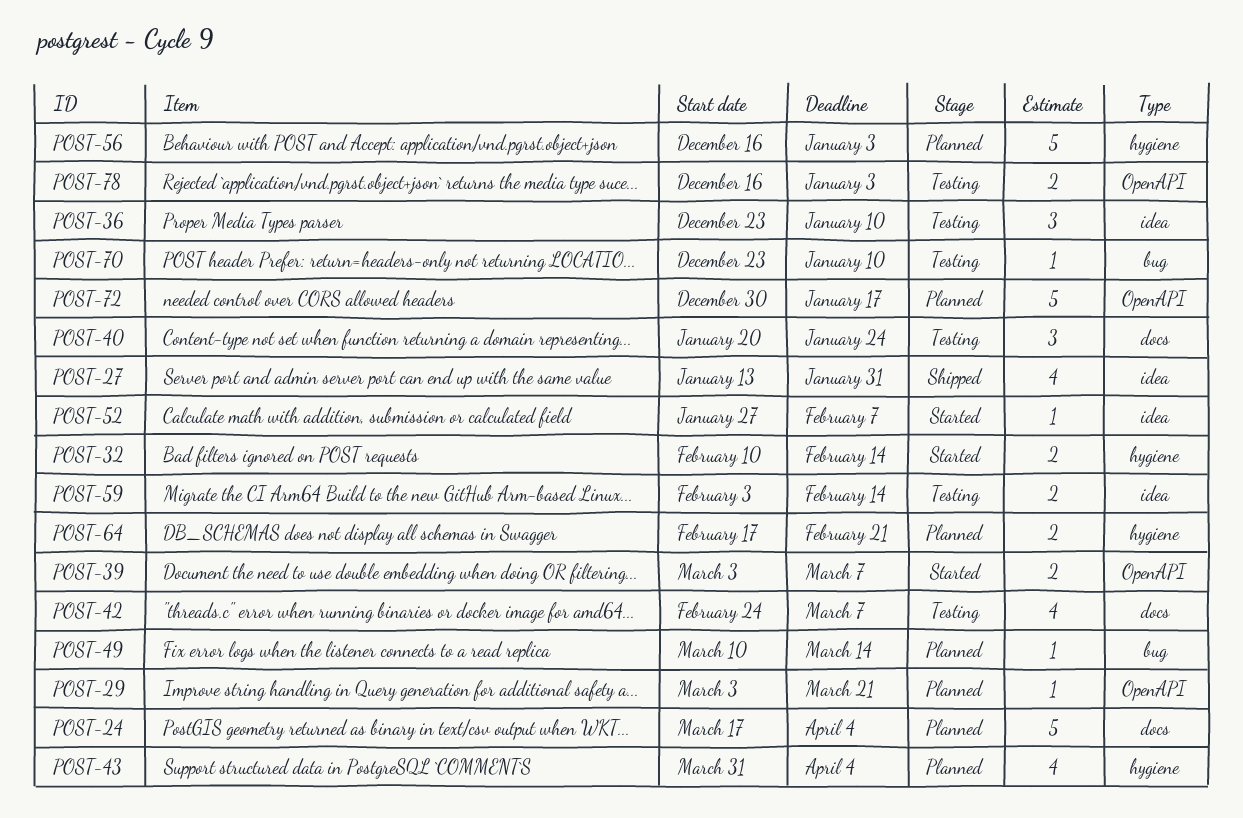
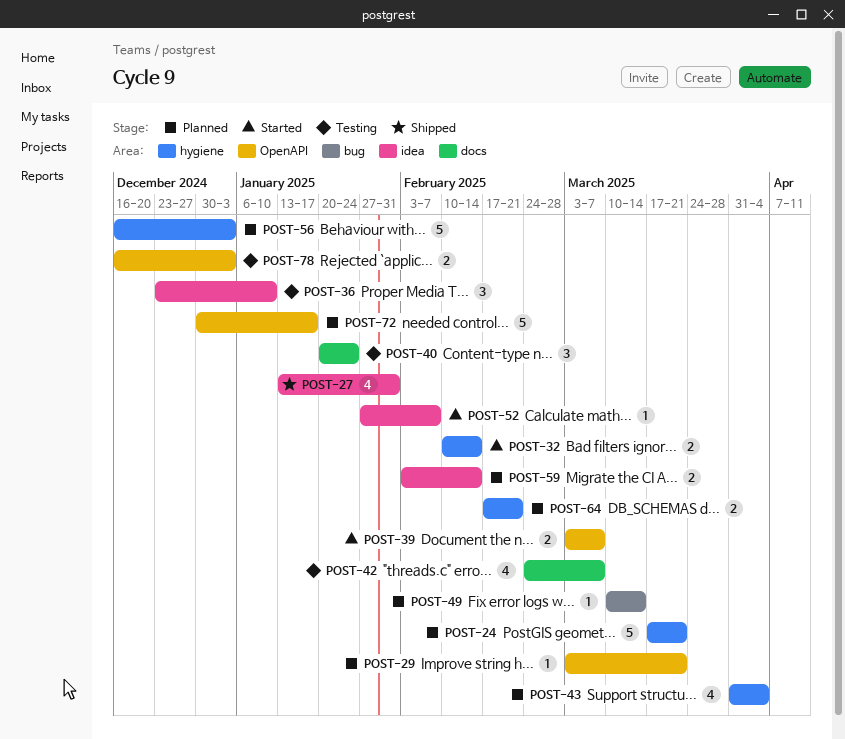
POST-24, label: docs -> hygiene
POST-24, due: Apr 4 -> Mar 21
POST-59, status: Testing -> Planned
POST-70: present -> none

